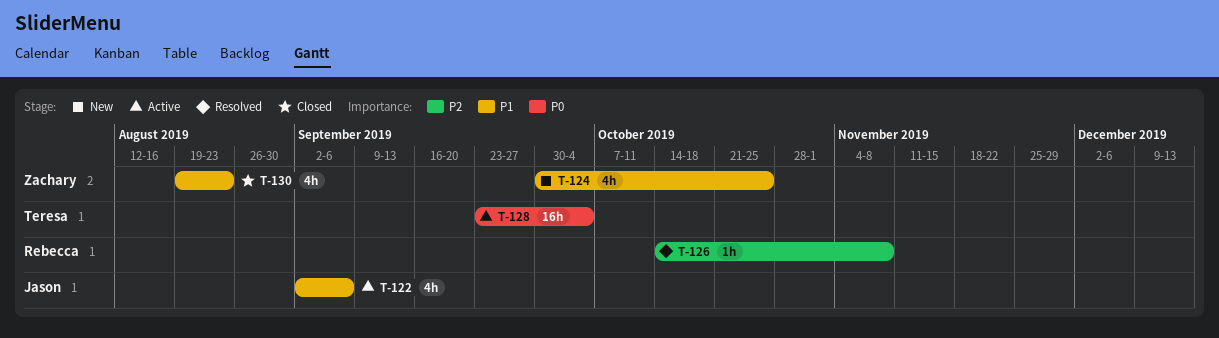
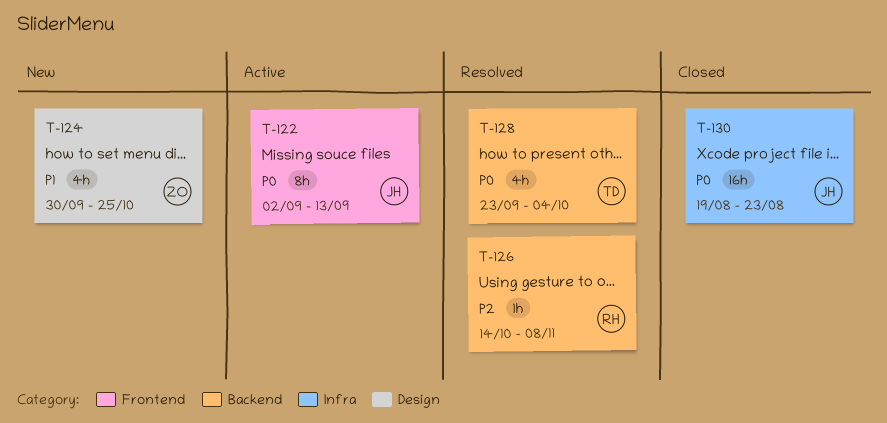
T-122, priority: P1 -> P0
T-122, estimate: 4h -> 8h
T-122, due: Sep 6 -> Sep 13
T-128, status: Active -> Resolved
T-128, estimate: 16h -> 4h
T-130, owner: Zachary -> Jason
T-130, priority: P1 -> P0
T-130, estimate: 4h -> 16h

